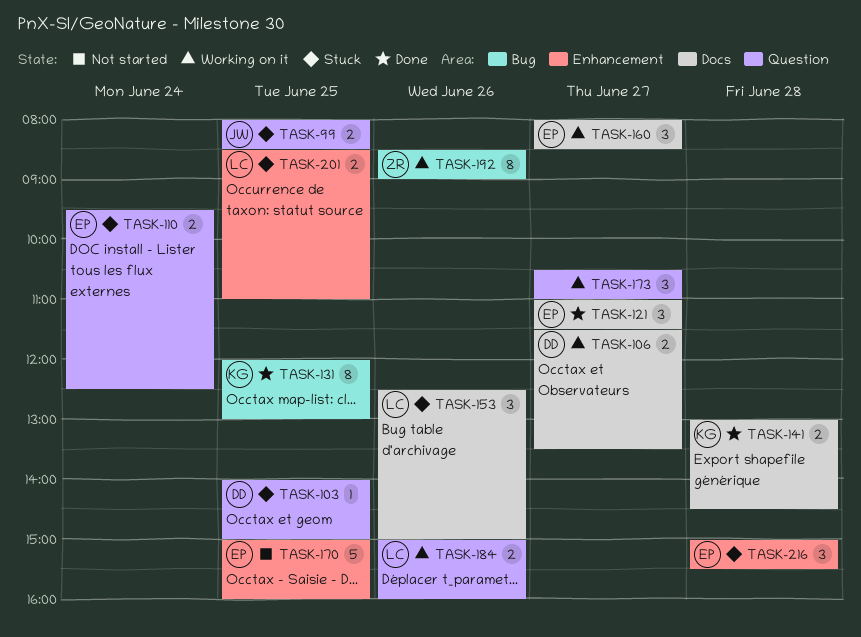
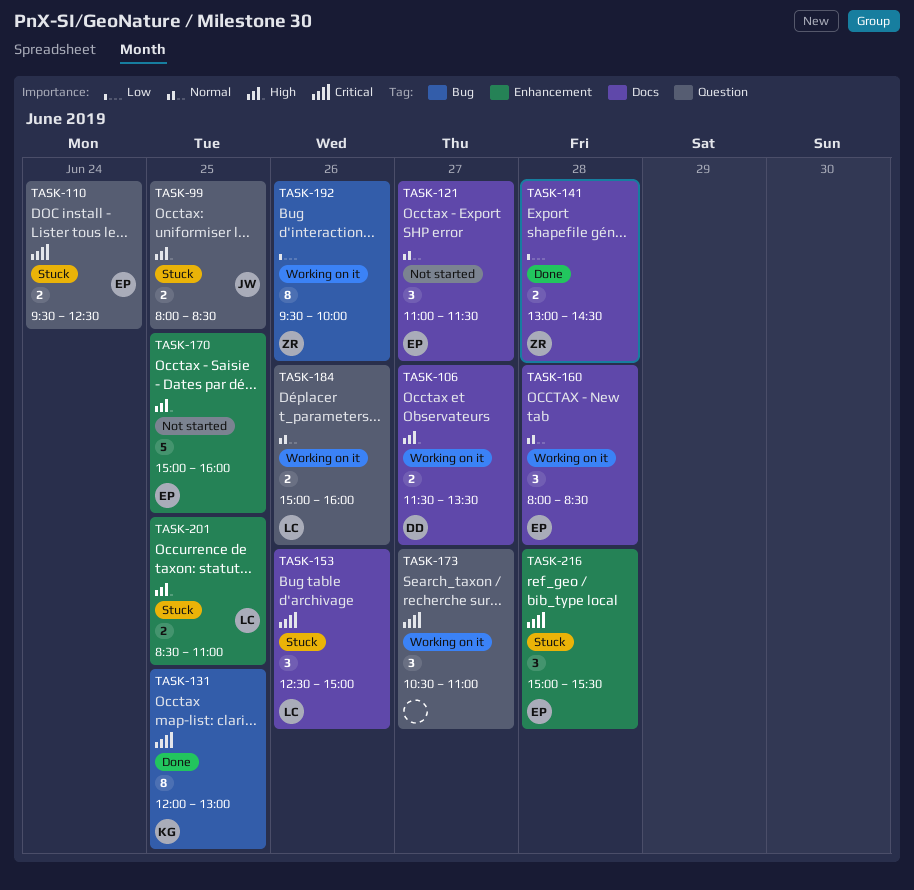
TASK-103: present -> none
TASK-121, status: Done -> Not started
TASK-141, owner: KG -> ZR
TASK-160, day: Jun 27 -> Jun 28
TASK-192, begins: 08:30 -> 09:30
TASK-192, ends: 09:00 -> 10:00

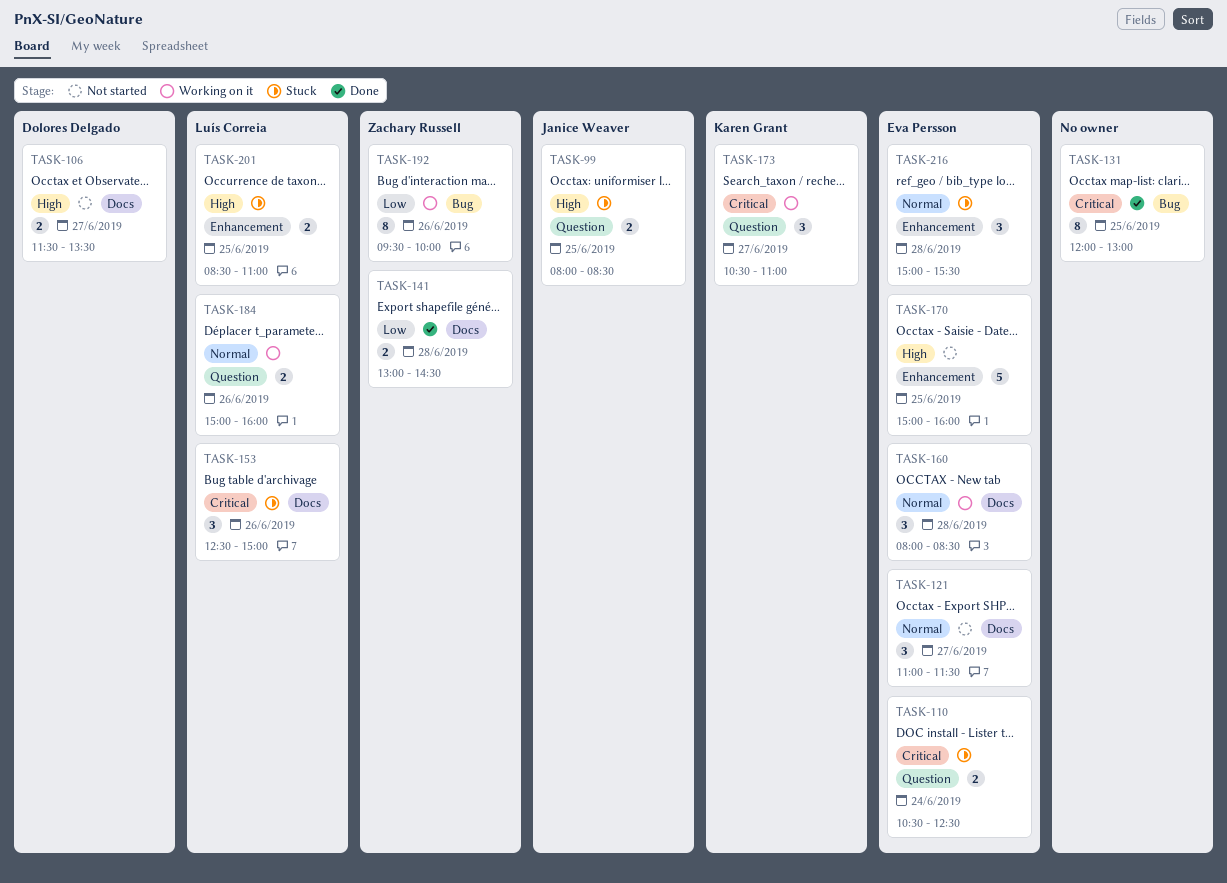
TASK-106, status: Working on it -> Not started
TASK-110, begins: 09:30 -> 10:30
TASK-131, owner: Karen Grant -> none
TASK-173, owner: none -> Karen Grant
TASK-216, priority: Critical -> Normal

